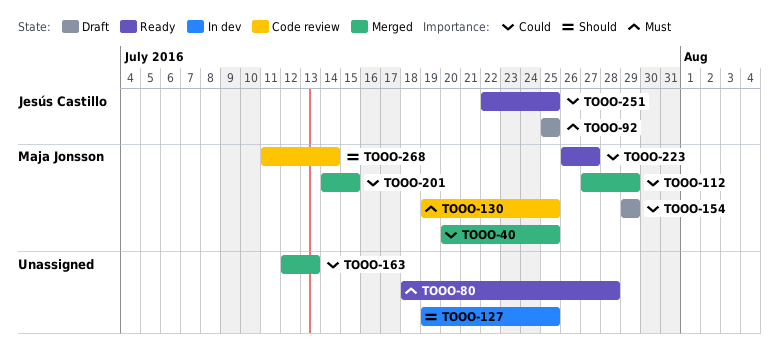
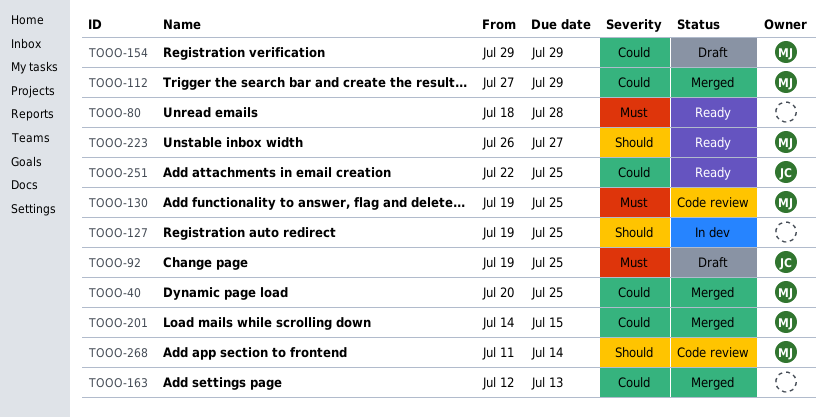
TOOO-92, start: Jul 25 -> Jul 19
TOOO-223, priority: Could -> Should

